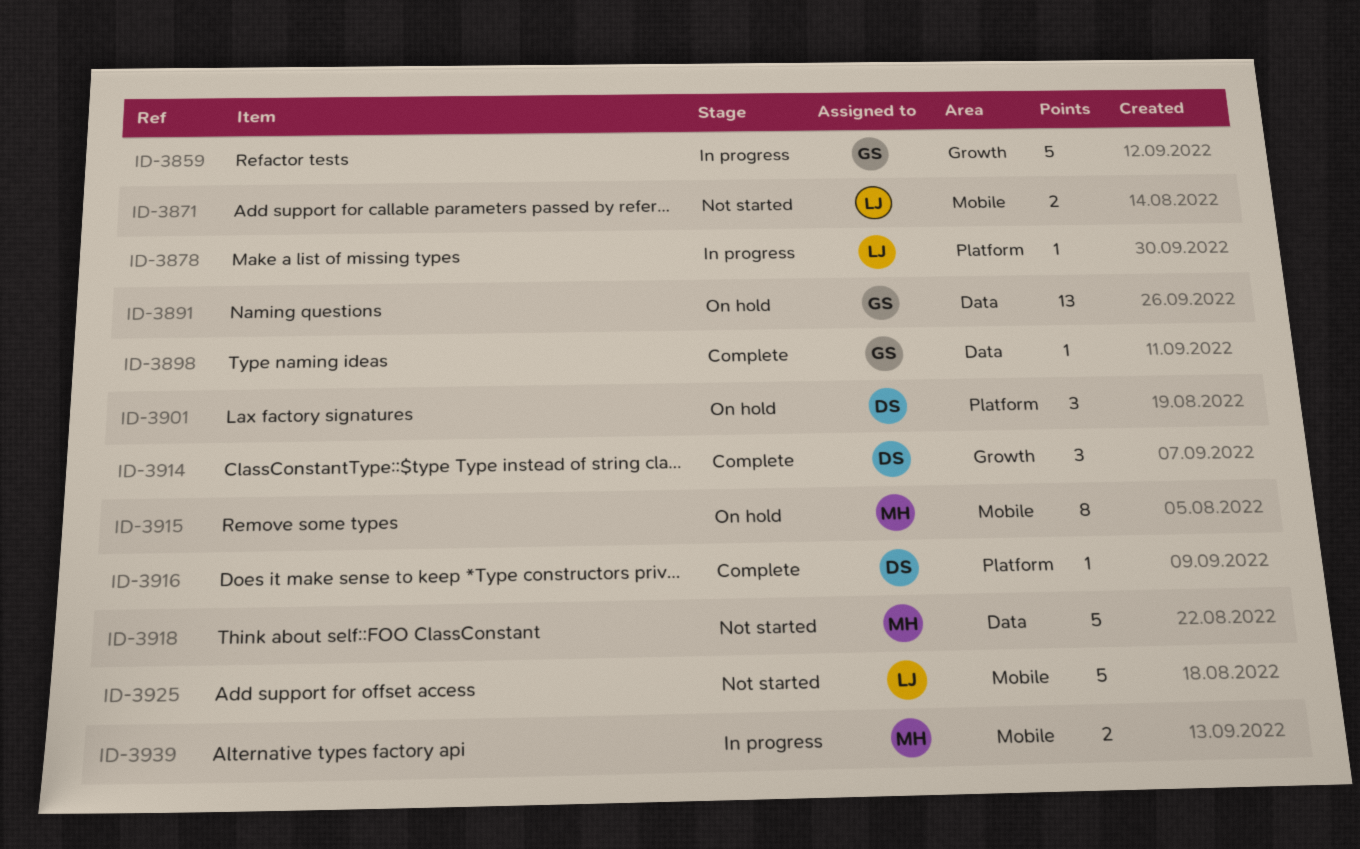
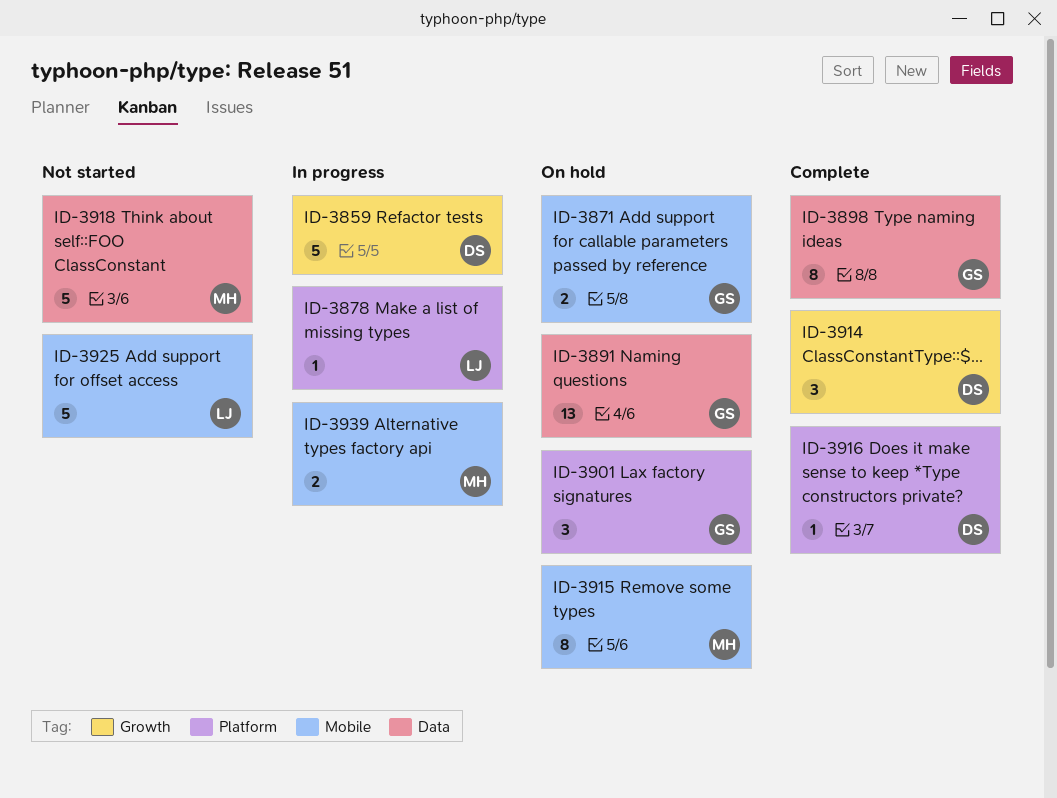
ID-3859, owner: GS -> DS
ID-3871, status: Not started -> On hold
ID-3871, owner: LJ -> GS
ID-3898, estimate: 1 -> 8
ID-3901, owner: DS -> GS

